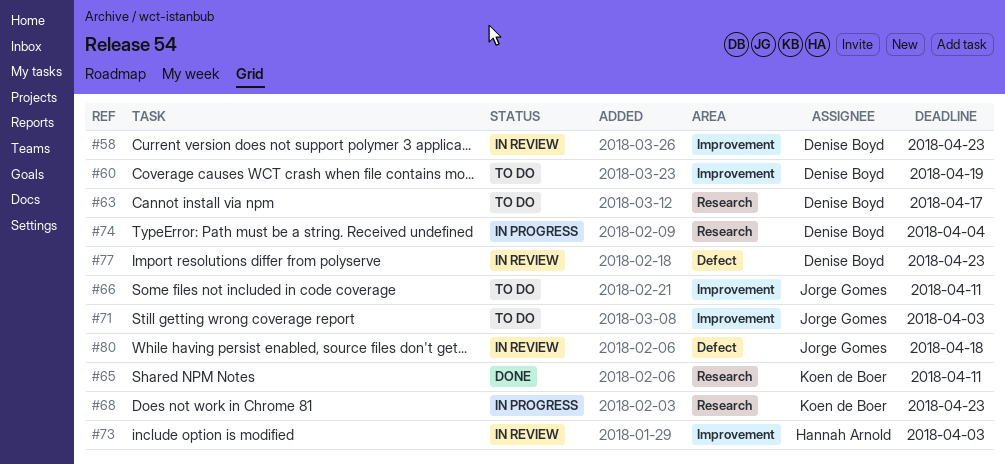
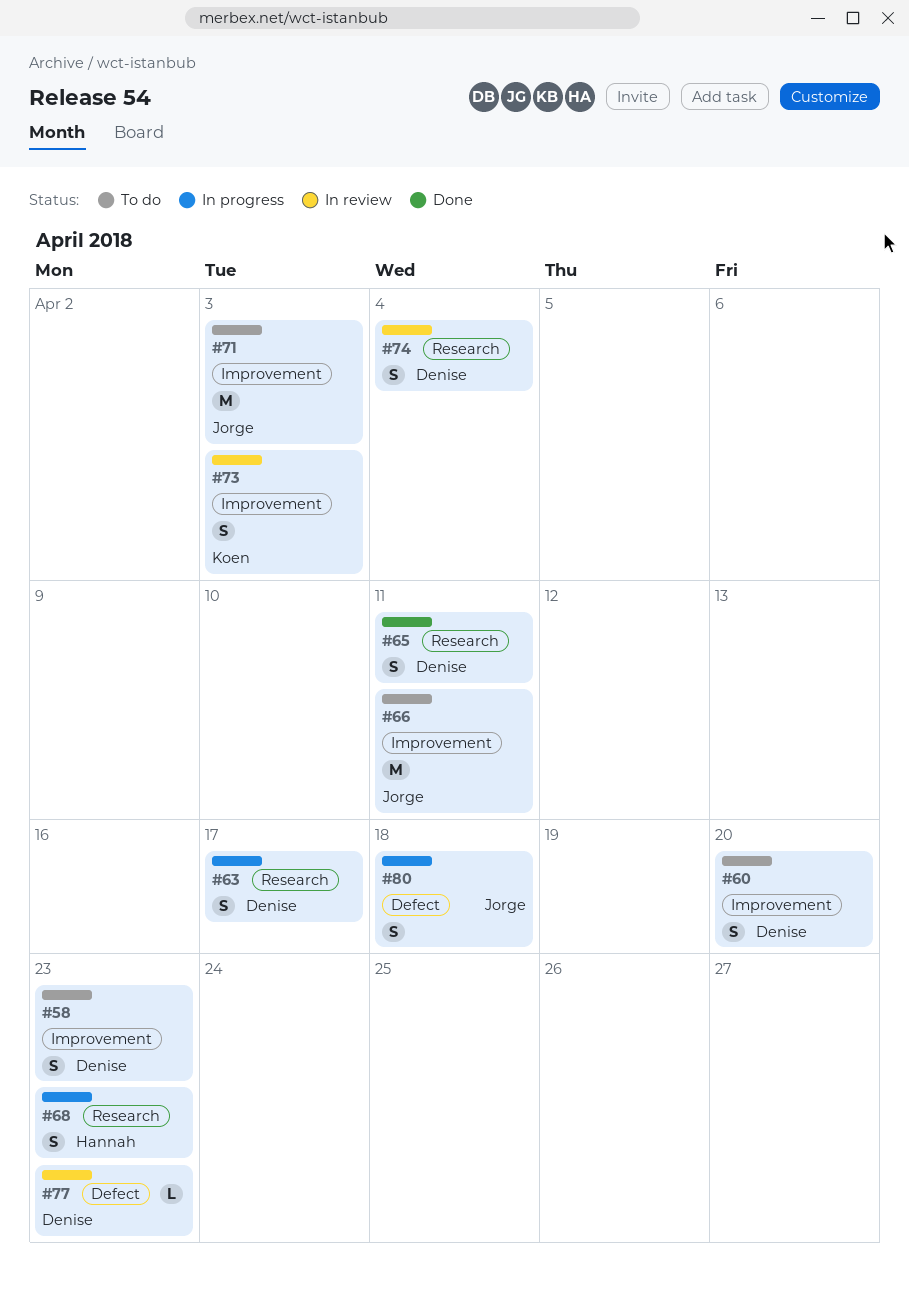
#58, status: In review -> To do
#60, due: Apr 19 -> Apr 20
#63, status: To do -> In progress
#65, owner: Koen de Boer -> Denise Boyd
#68, owner: Koen de Boer -> Hannah Arnold
#73, owner: Hannah Arnold -> Koen de Boer
#74, status: In progress -> In review
#80, status: In review -> In progress

